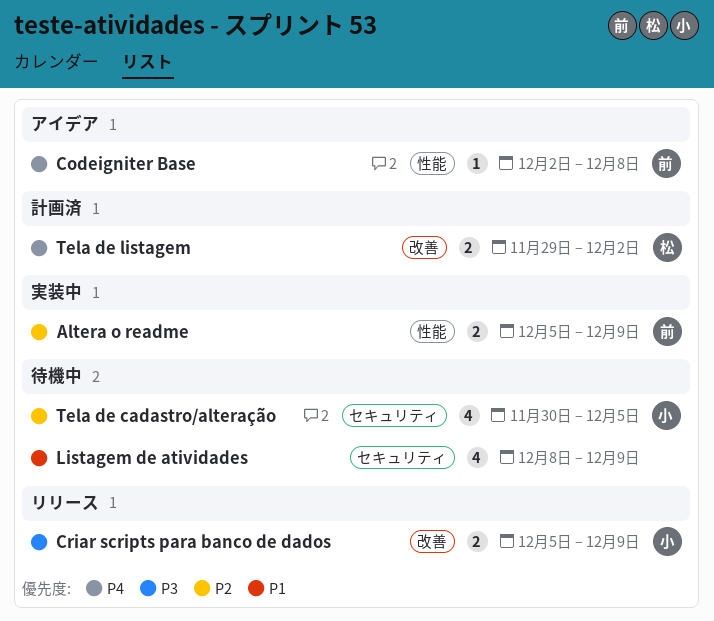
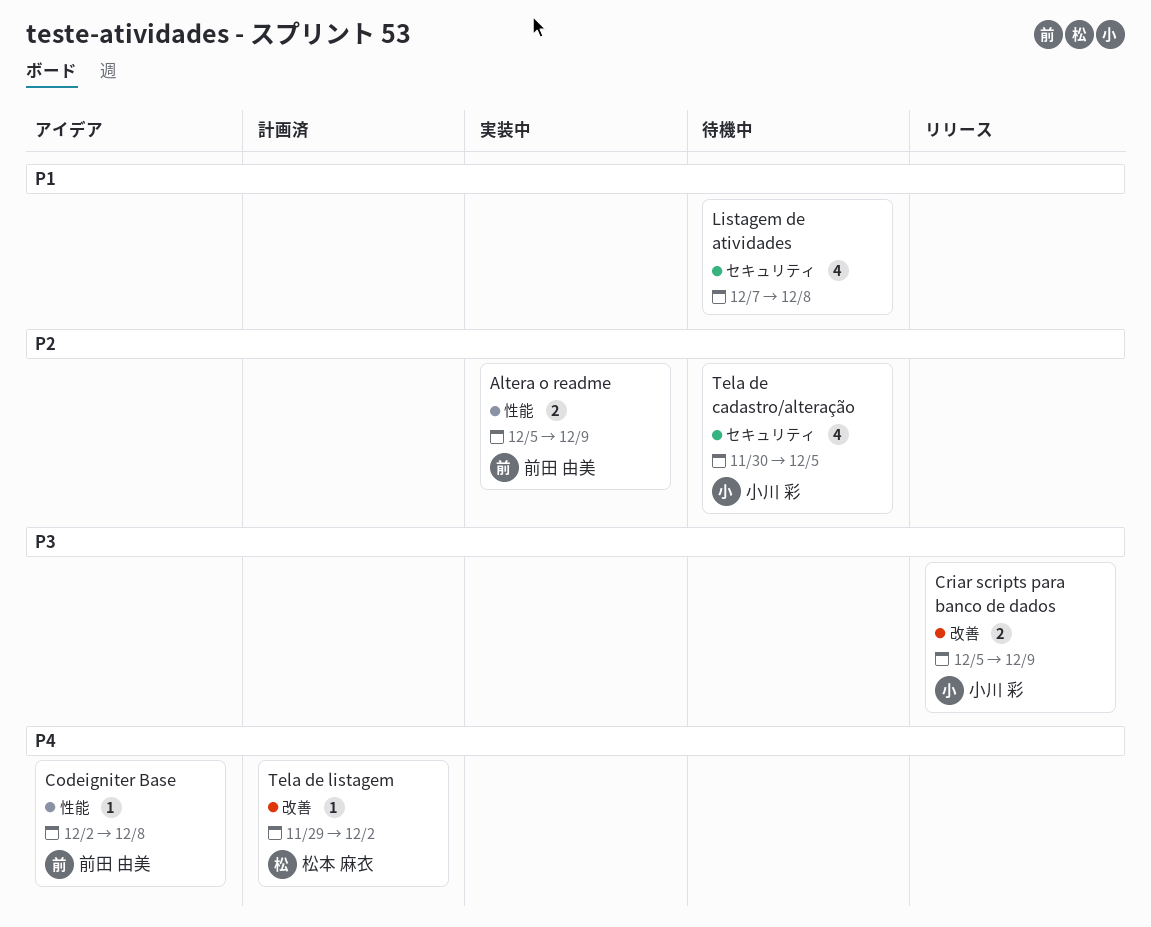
Listagem de atividades, start: Dec 8 -> Dec 7
Listagem de atividades, due: Dec 9 -> Dec 8
Tela de listagem, estimate: 2 -> 1

